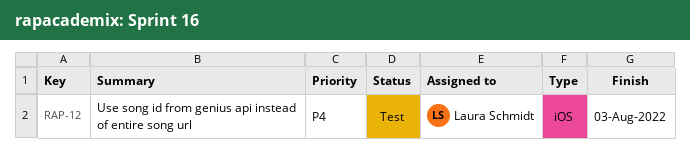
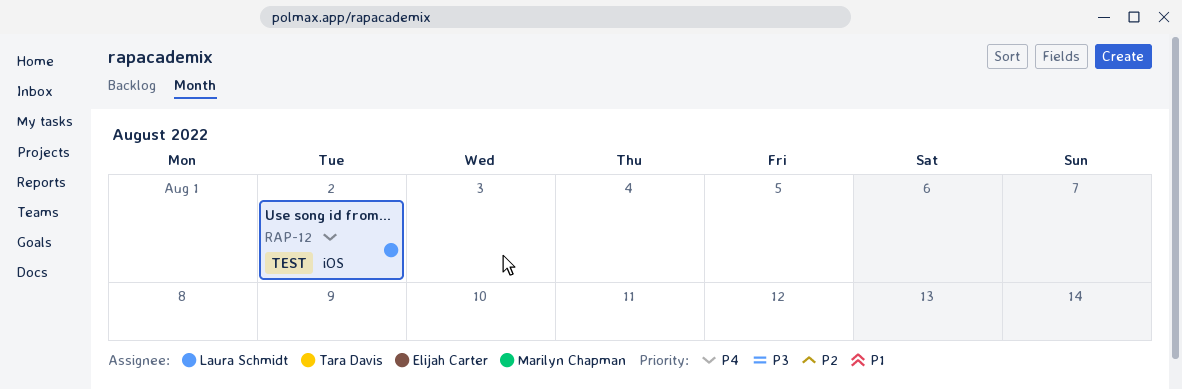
RAP-12, due: Aug 3 -> Aug 2

